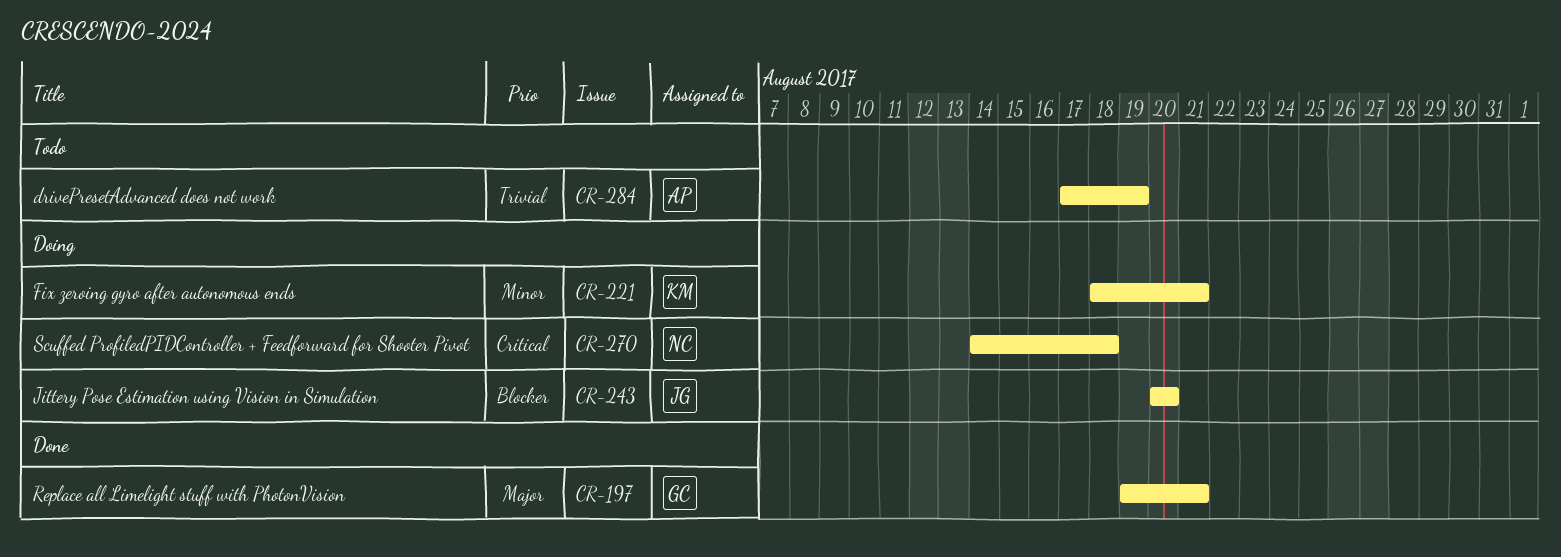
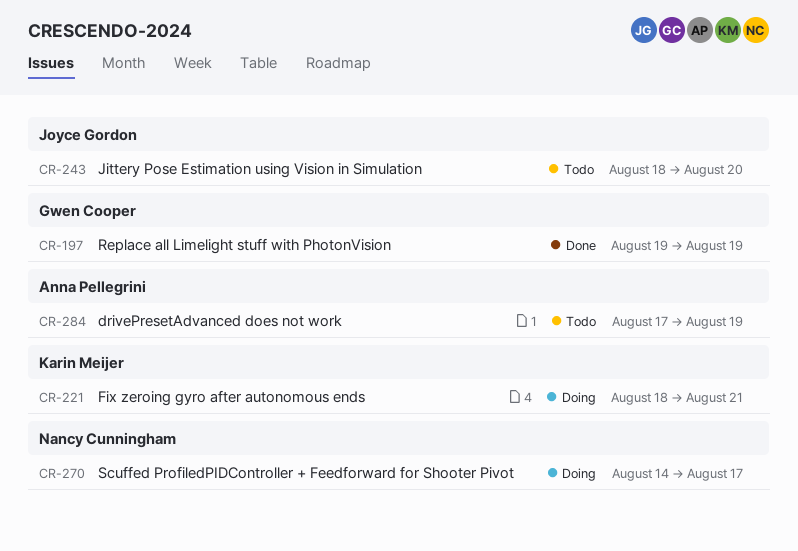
CR-197, due: Aug 21 -> Aug 19
CR-243, status: Doing -> Todo
CR-243, start: Aug 20 -> Aug 18
CR-270, due: Aug 18 -> Aug 17

